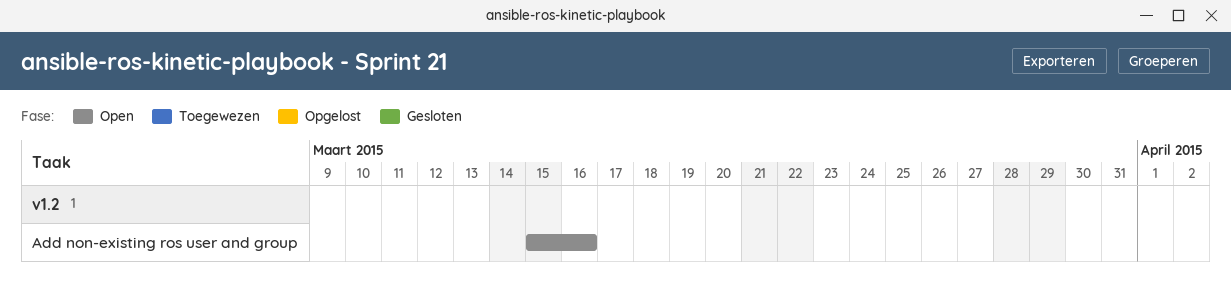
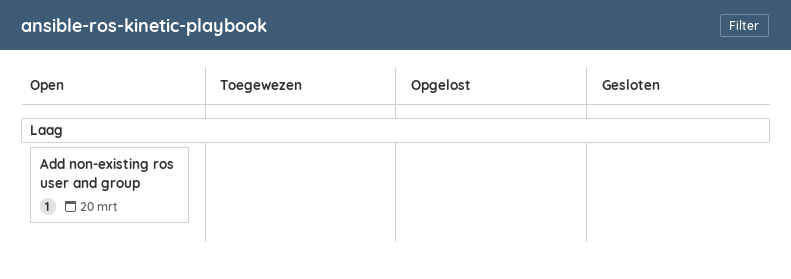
Add non-existing ros user and group, due: Mar 16 -> Mar 20

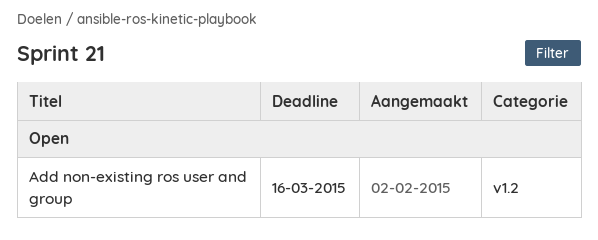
Add non-existing ros user and group, due: Mar 20 -> Mar 16

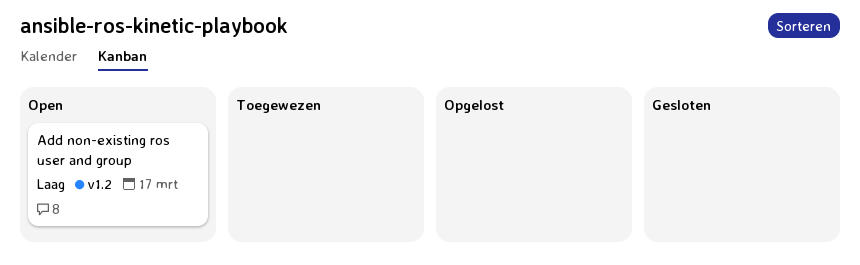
Add non-existing ros user and group, due: Mar 16 -> Mar 17

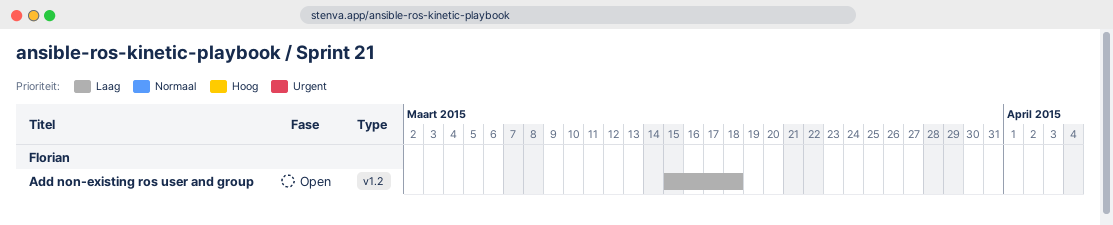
Add non-existing ros user and group, due: Mar 17 -> Mar 18

